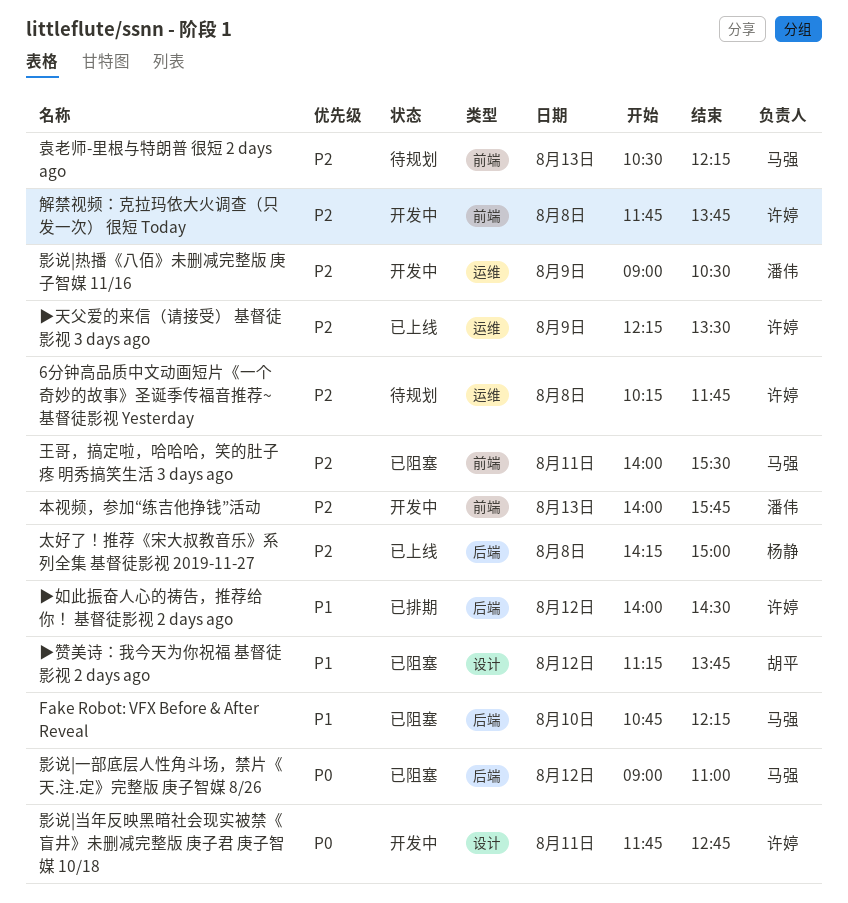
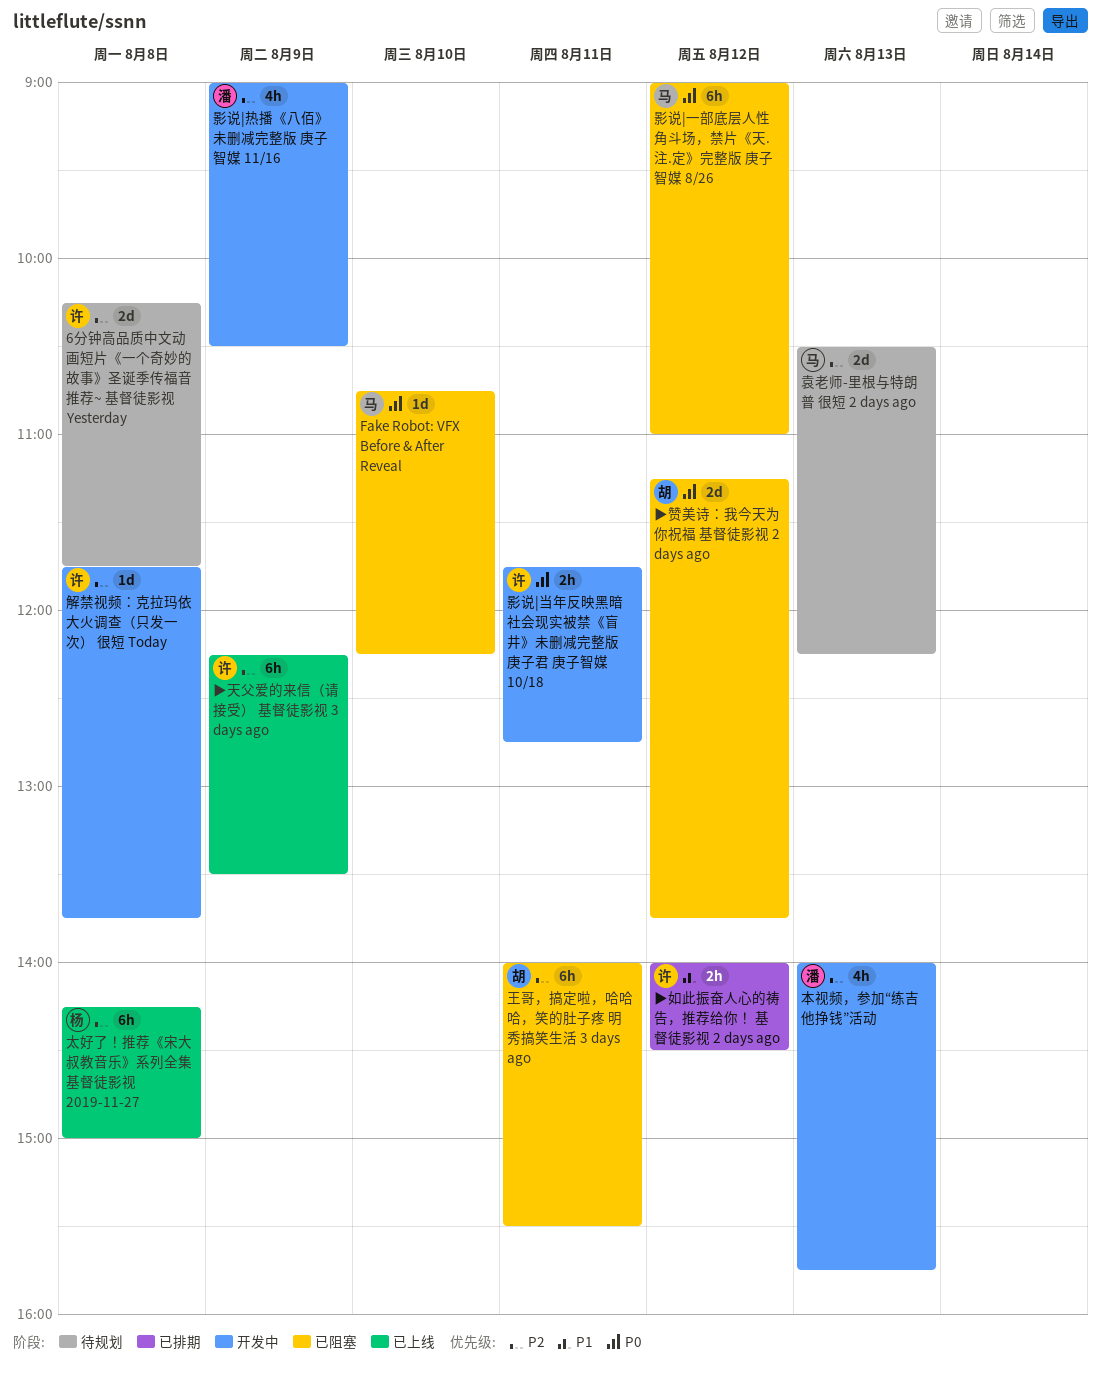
Fake Robot: VFX Before & After Reveal, priority: P1 -> P0
▶赞美诗：我今天为你祝福 基督徒影视 2 days ago, priority: P1 -> P0
王哥，搞定啦，哈哈哈，笑的肚子疼 明秀搞笑生活 3 days ago, owner: 马强 -> 胡平

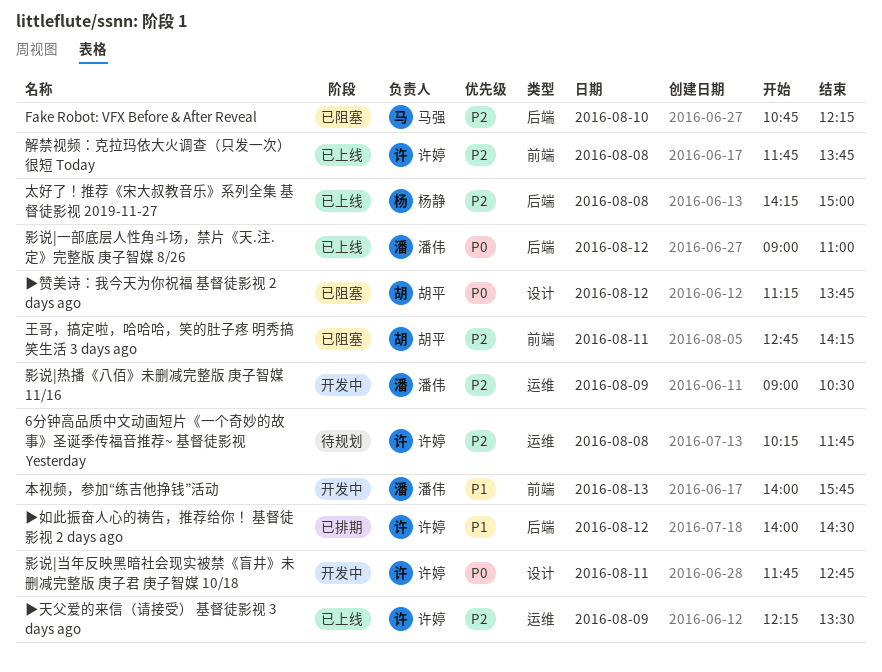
Fake Robot: VFX Before & After Reveal, priority: P0 -> P2
影说|一部底层人性角斗场，禁片《天.注.定》完整版 庚子智媒 8/26, status: 已阻塞 -> 已上线
影说|一部底层人性角斗场，禁片《天.注.定》完整版 庚子智媒 8/26, owner: 马强 -> 潘伟
本视频，参加“练吉他挣钱”活动, priority: P2 -> P1
王哥，搞定啦，哈哈哈，笑的肚子疼 明秀搞笑生活 3 days ago, begins: 14:00 -> 12:45
王哥，搞定啦，哈哈哈，笑的肚子疼 明秀搞笑生活 3 days ago, ends: 15:30 -> 14:15
袁老师-里根与特朗普 很短 2 days ago: present -> none
解禁视频：克拉玛依大火调查（只发一次） 很短 Today, status: 开发中 -> 已上线

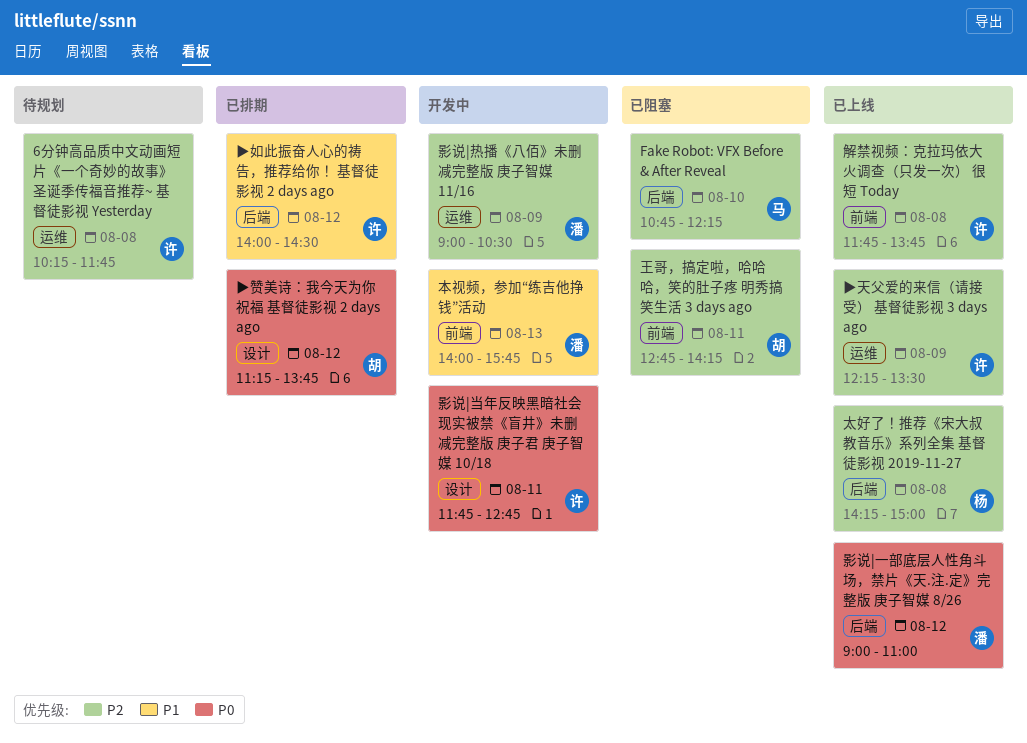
▶赞美诗：我今天为你祝福 基督徒影视 2 days ago, status: 已阻塞 -> 已排期

